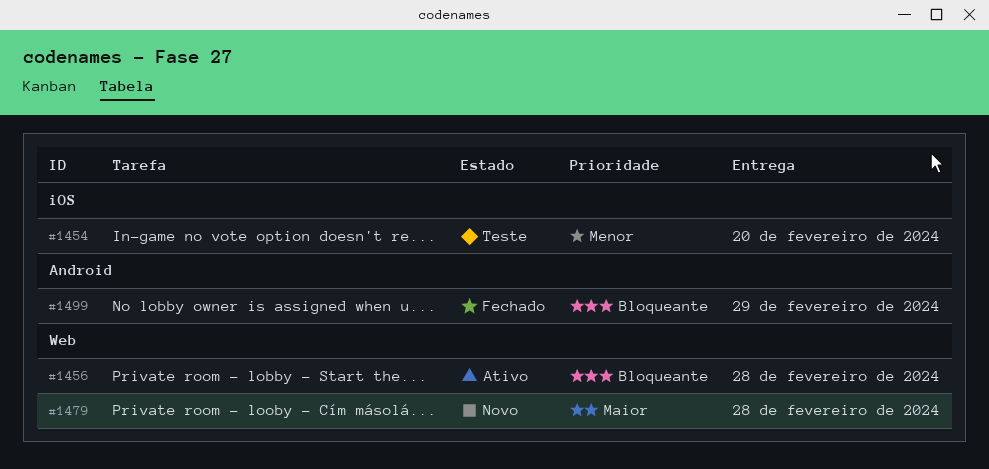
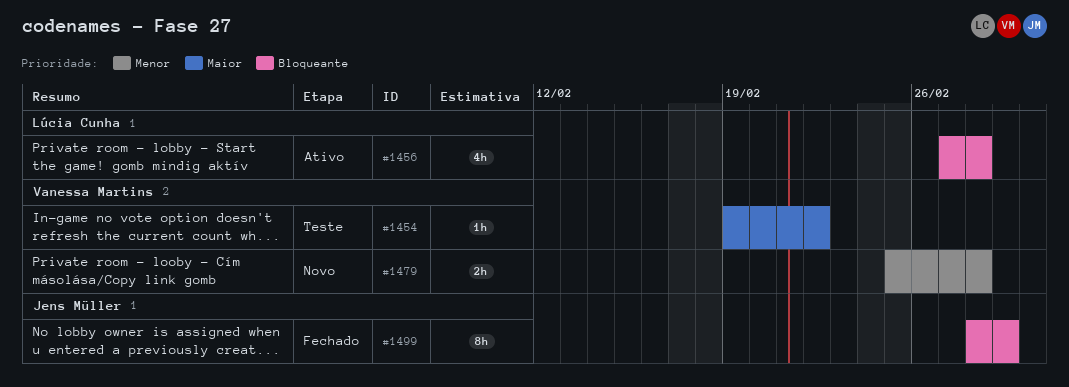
#1454, priority: Menor -> Maior
#1454, due: Feb 20 -> Feb 22
#1479, priority: Maior -> Menor

